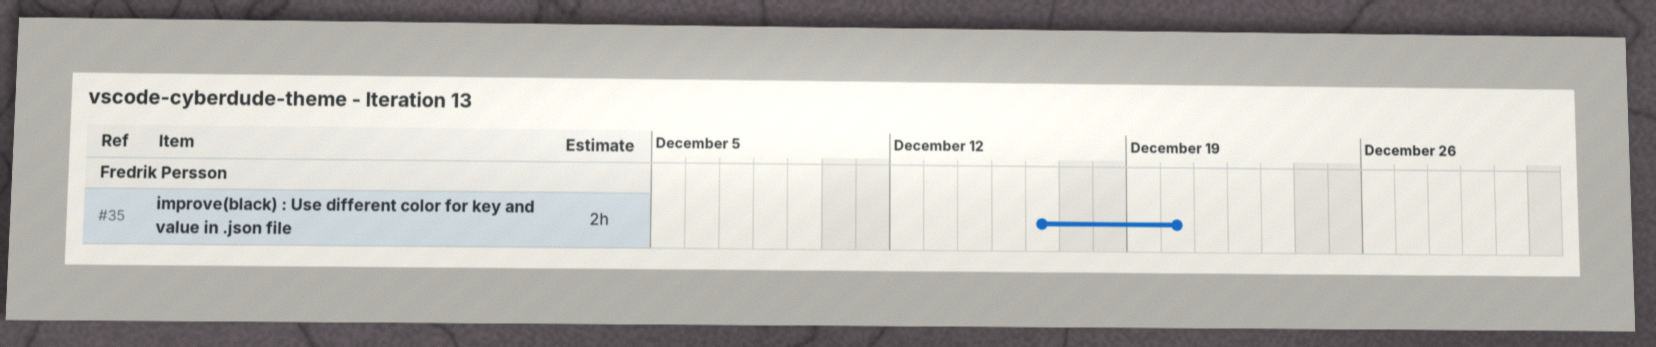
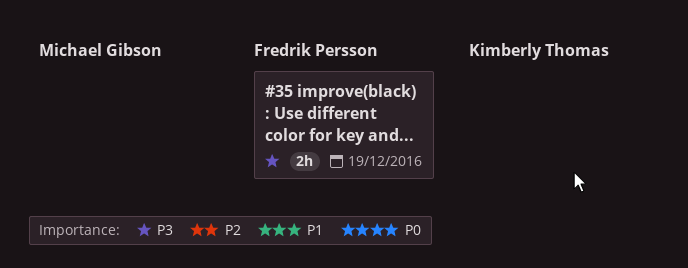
#35, due: Dec 20 -> Dec 19

